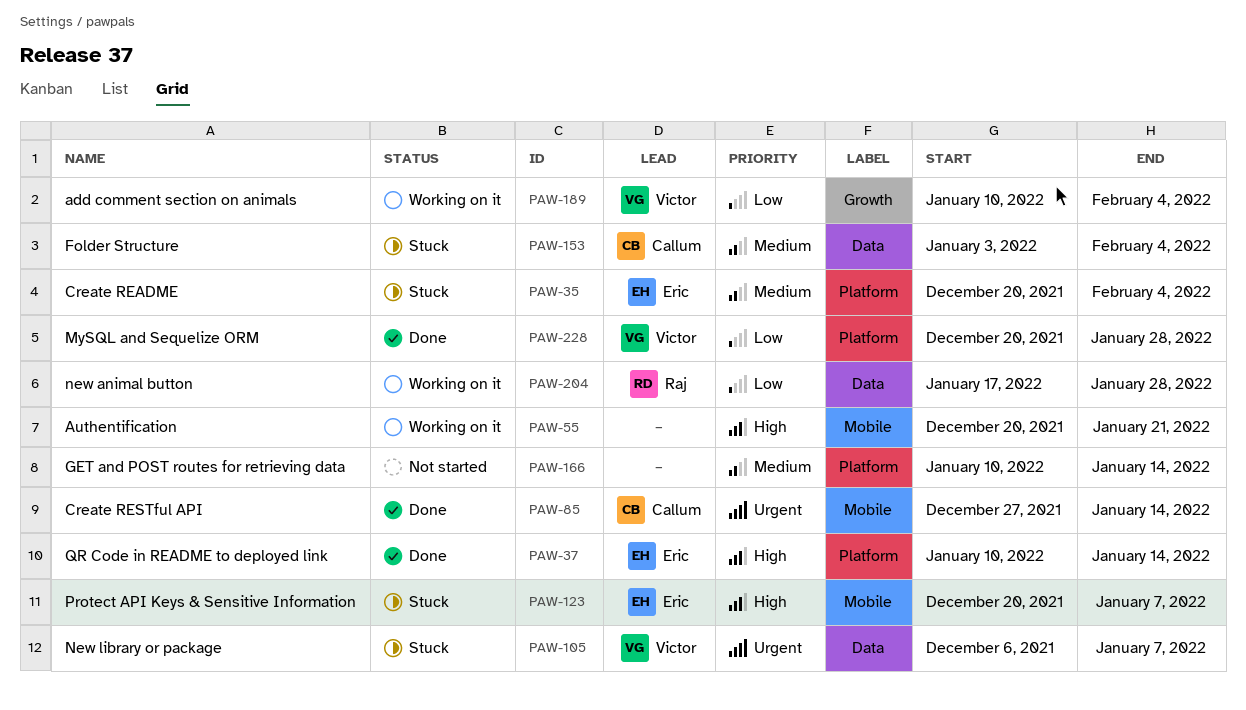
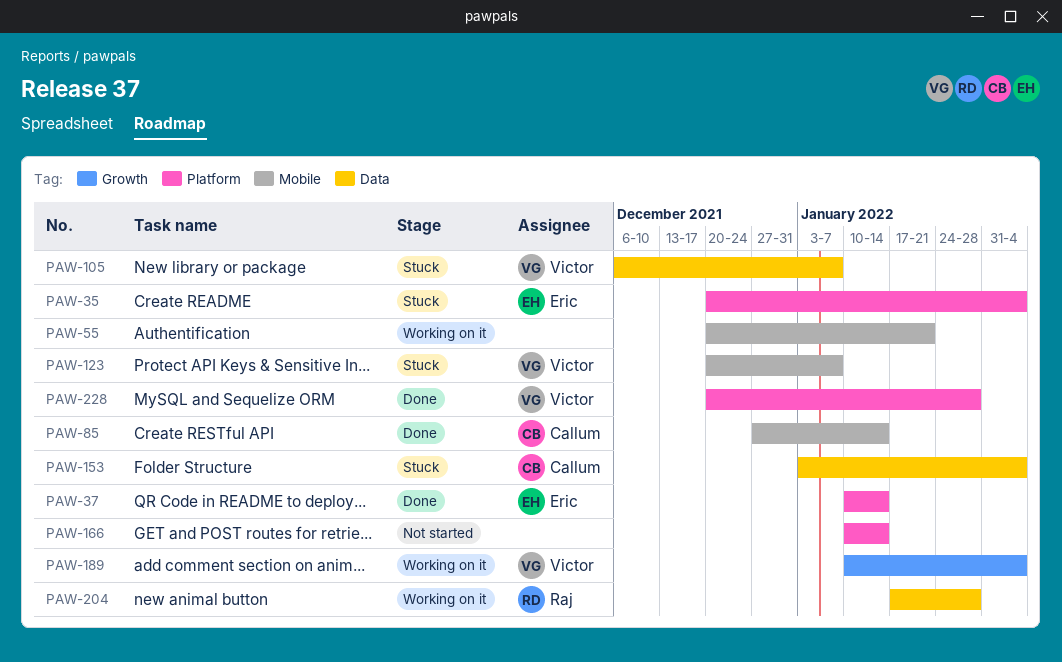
PAW-123, owner: Eric -> Victor

